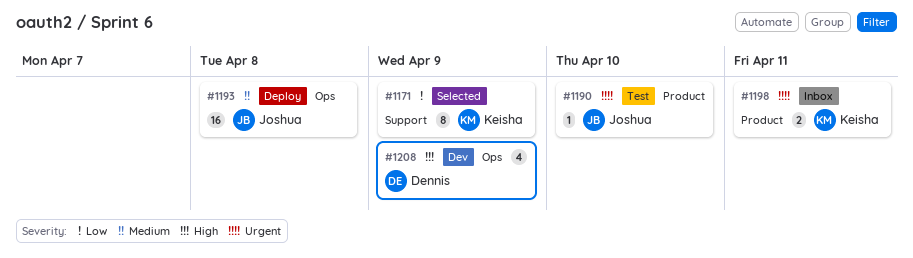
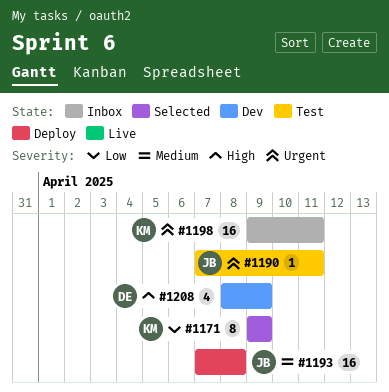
#1190, due: Apr 10 -> Apr 11
#1198, estimate: 2 -> 16

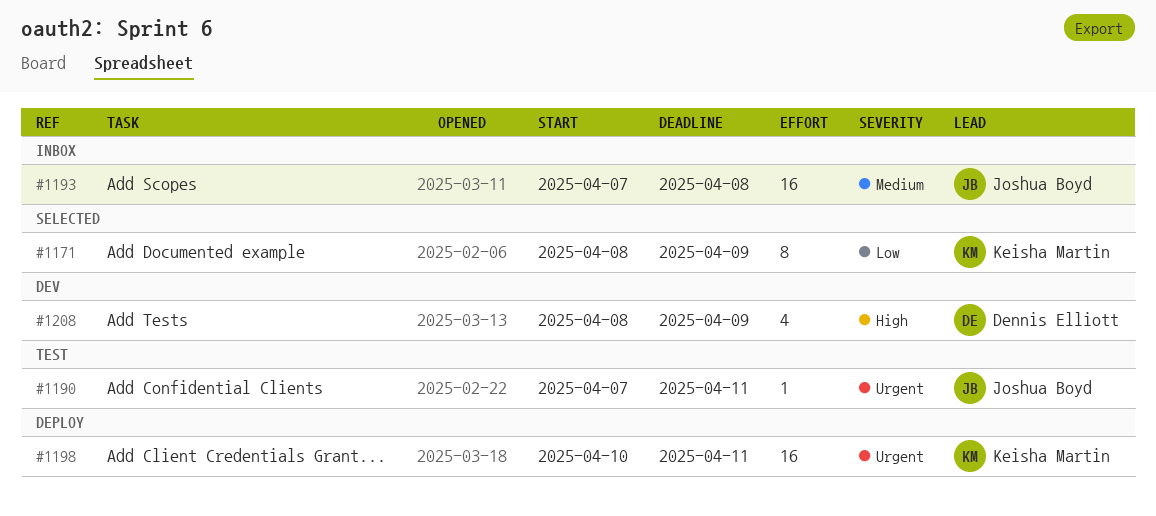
#1171, start: Apr 9 -> Apr 8
#1193, status: Deploy -> Inbox
#1198, status: Inbox -> Deploy
#1198, start: Apr 9 -> Apr 10

